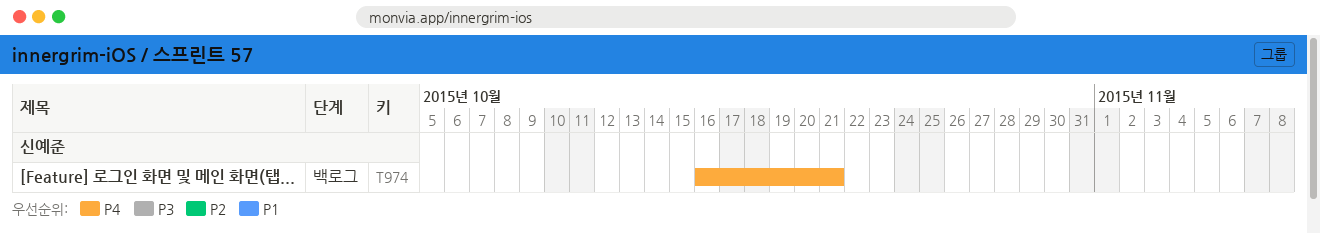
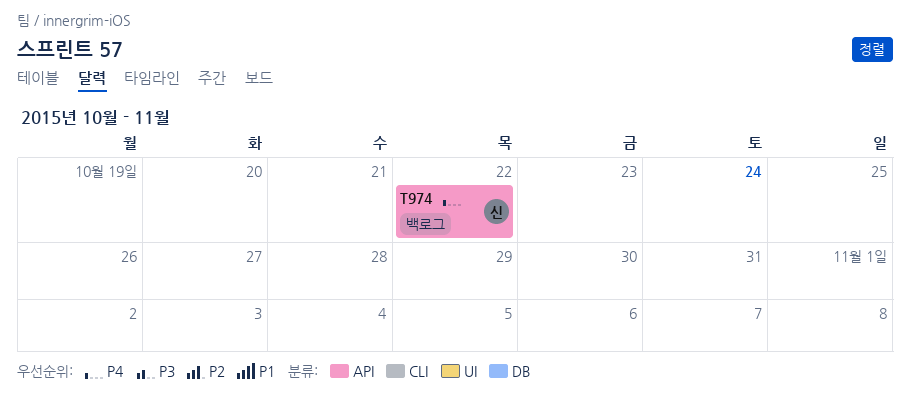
T974, due: Oct 21 -> Oct 22

